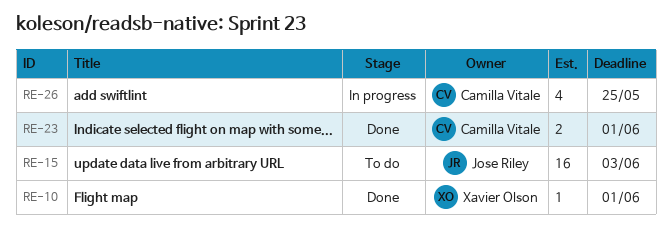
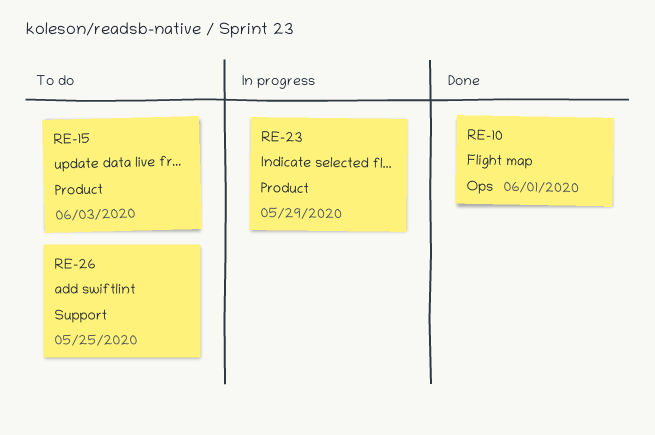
RE-23, status: Done -> In progress
RE-23, due: Jun 1 -> May 29
RE-26, status: In progress -> To do

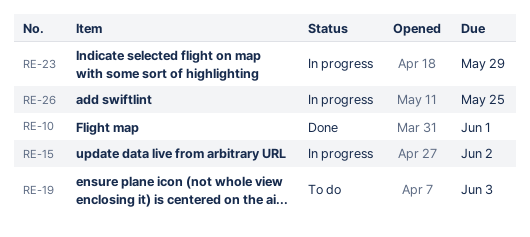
RE-15, status: To do -> In progress
RE-15, due: Jun 3 -> Jun 2
RE-19: none -> present
RE-26, status: To do -> In progress

